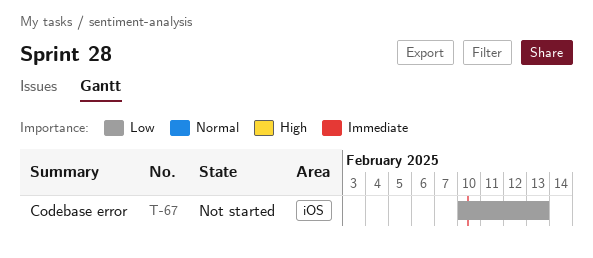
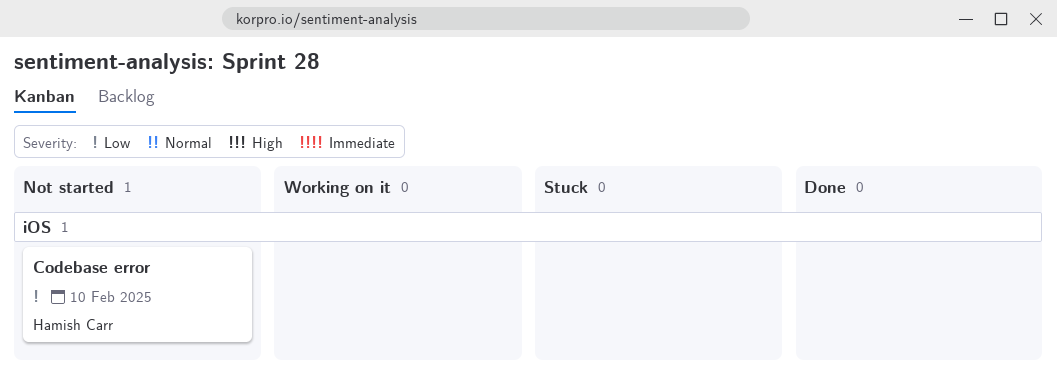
Codebase error, due: Feb 13 -> Feb 10

